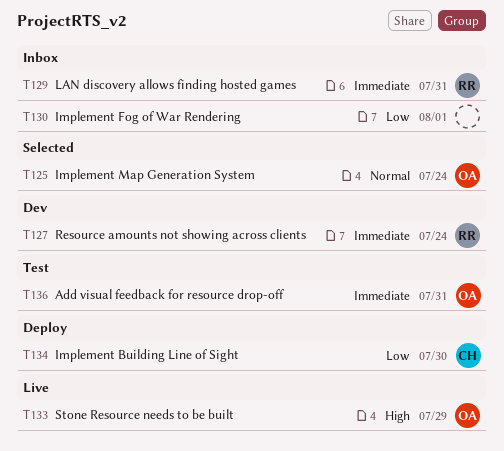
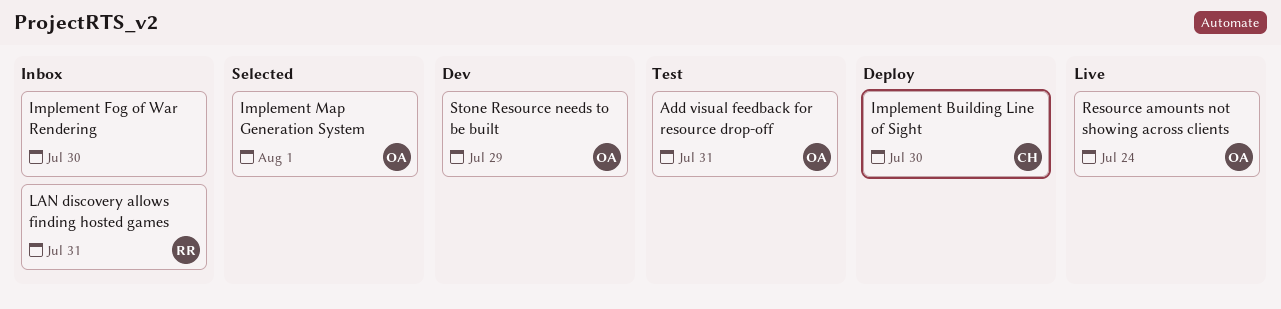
Implement Fog of War Rendering, due: Aug 1 -> Jul 30
Implement Map Generation System, due: Jul 24 -> Aug 1
Resource amounts not showing across clients, status: Dev -> Live
Resource amounts not showing across clients, owner: RR -> OA
Stone Resource needs to be built, status: Live -> Dev

